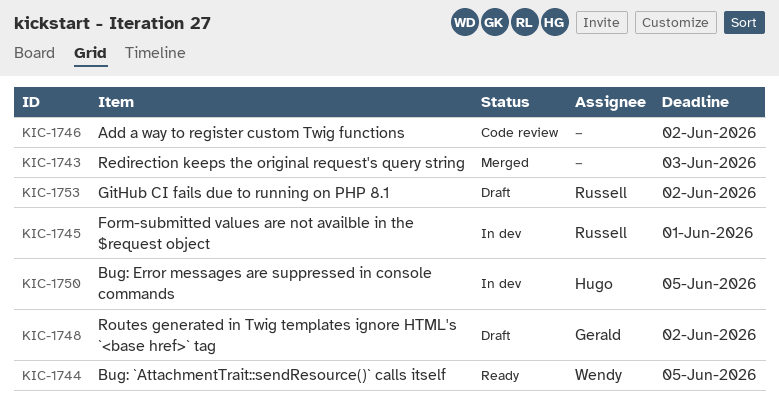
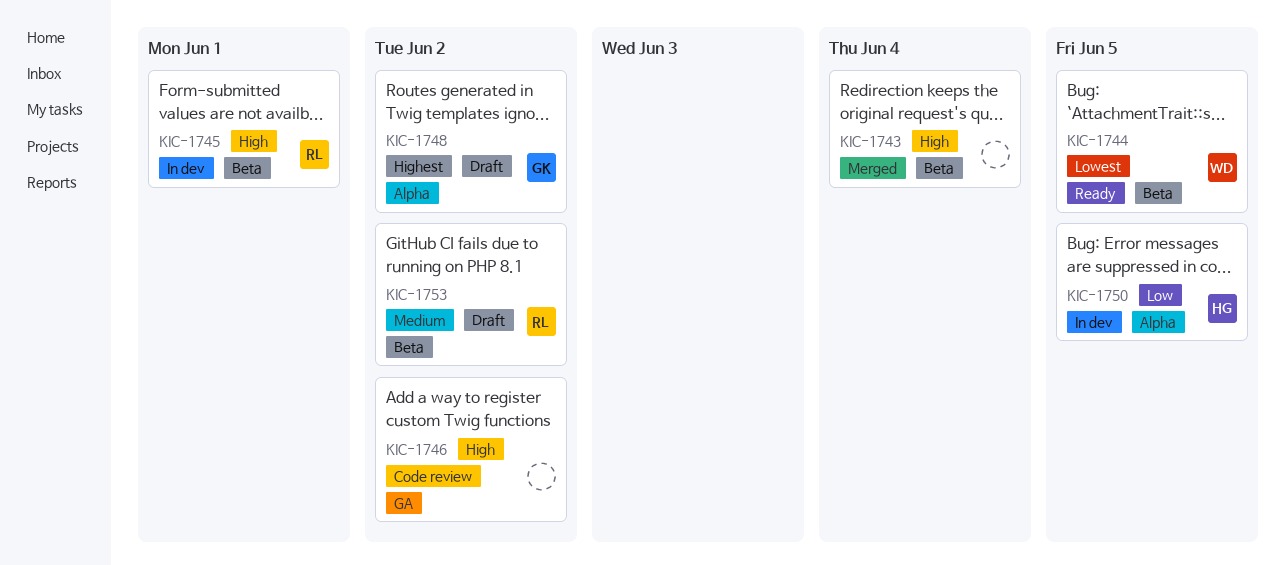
KIC-1743, due: Jun 3 -> Jun 4

